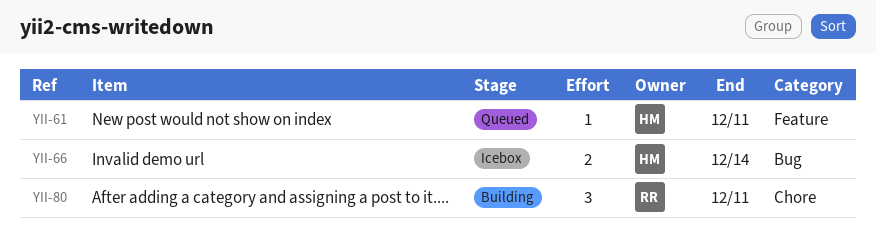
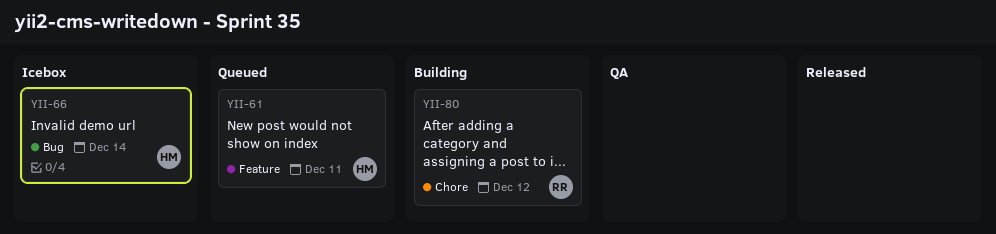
YII-80, due: Dec 11 -> Dec 12

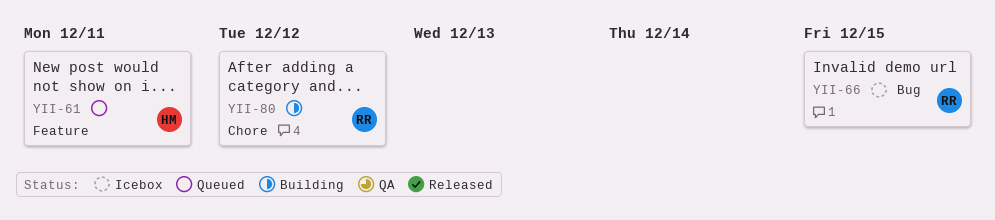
YII-66, owner: HM -> RR
YII-66, due: Dec 14 -> Dec 15

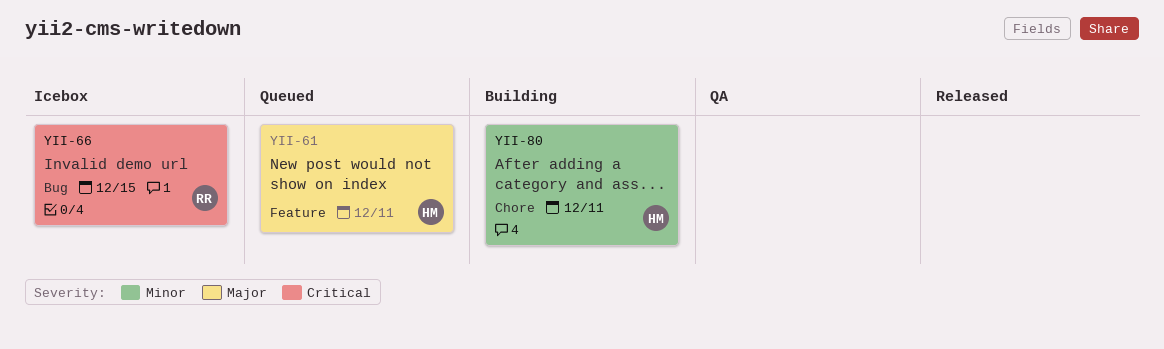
YII-80, owner: RR -> HM
YII-80, due: Dec 12 -> Dec 11

